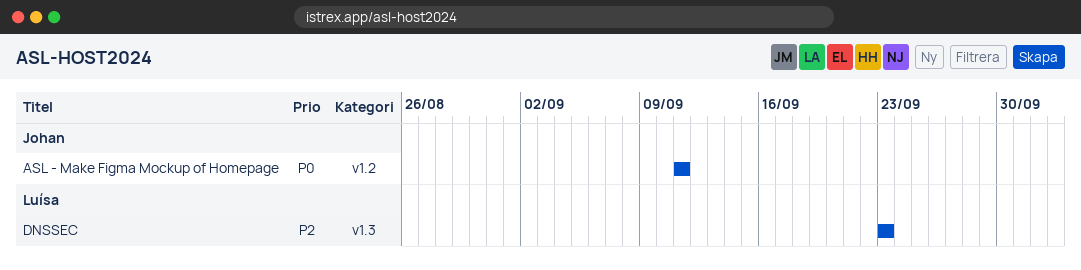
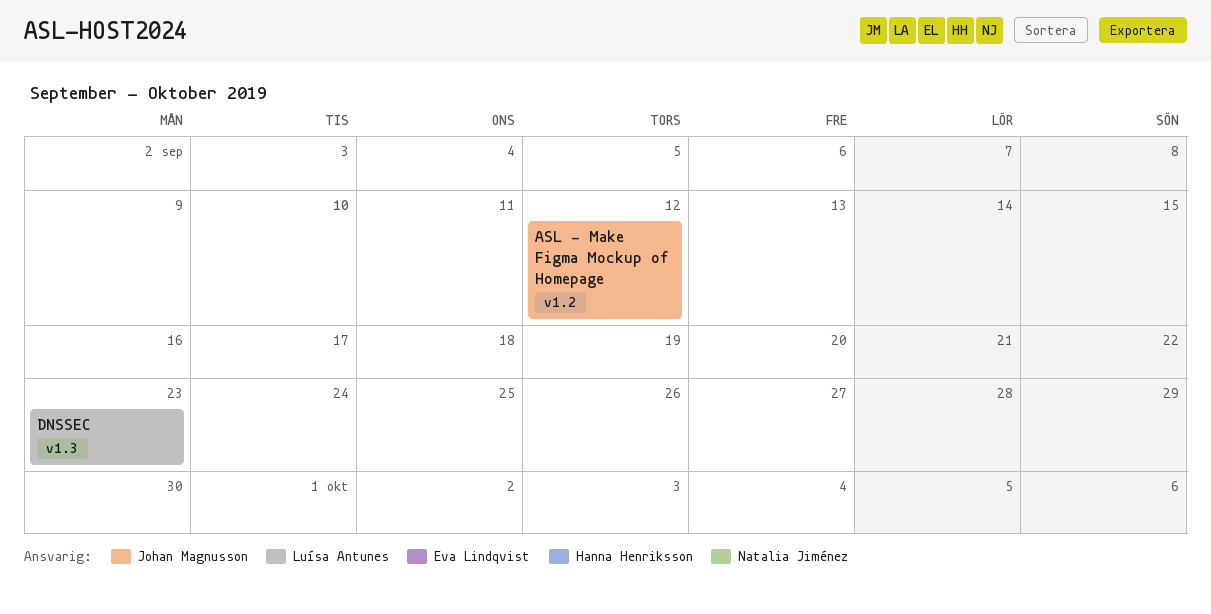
ASL - Make Figma Mockup of Homepage, due: Sep 11 -> Sep 12

